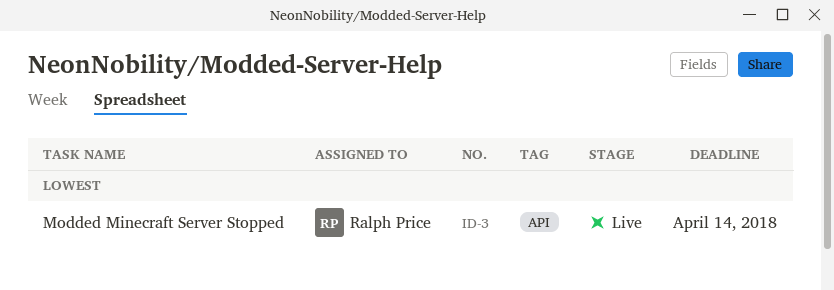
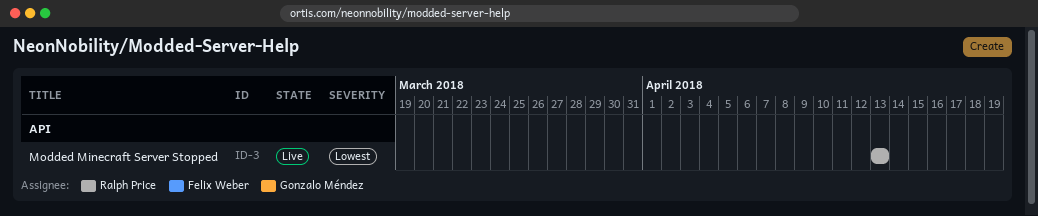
ID-3, due: Apr 14 -> Apr 13

